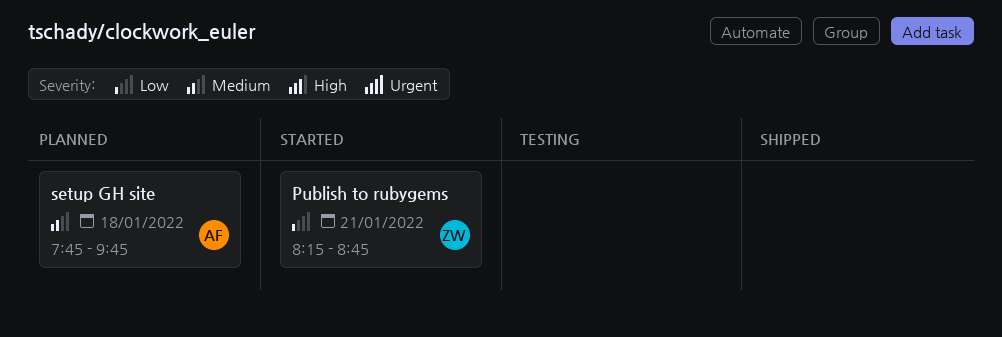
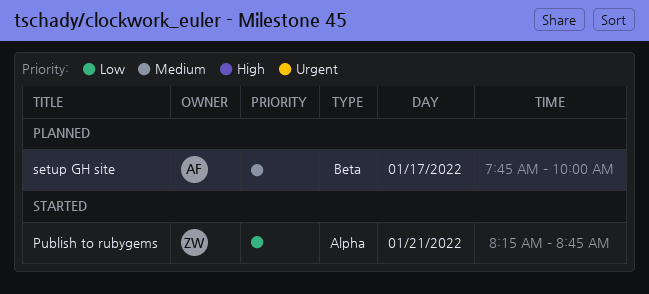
setup GH site, day: Jan 18 -> Jan 17
setup GH site, ends: 09:45 -> 10:00

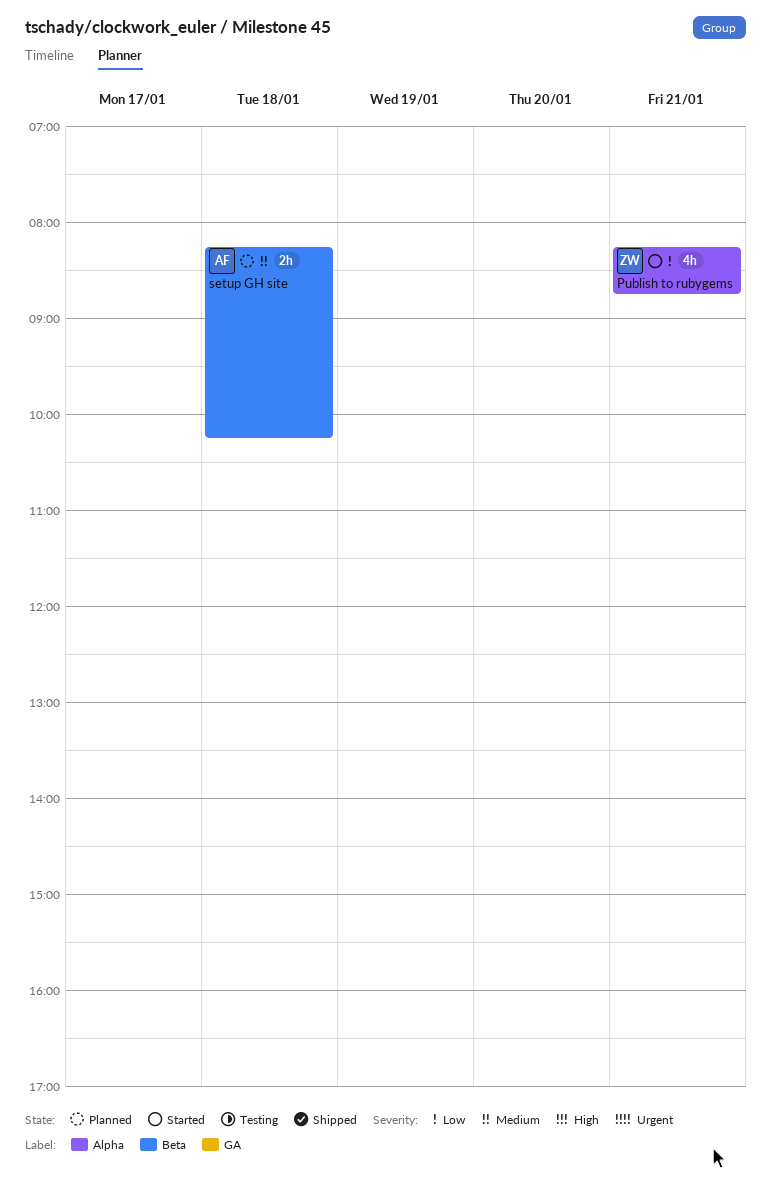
setup GH site, day: Jan 17 -> Jan 18
setup GH site, begins: 07:45 -> 08:15
setup GH site, ends: 10:00 -> 10:15

